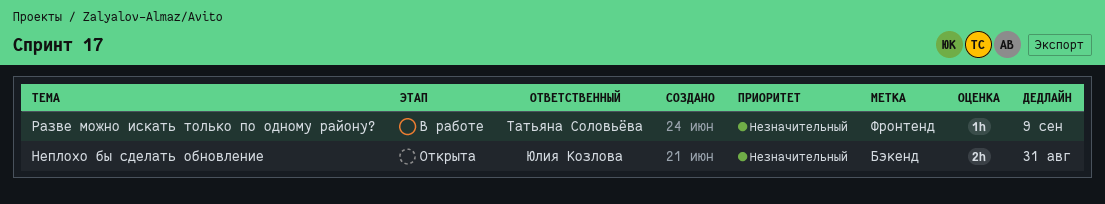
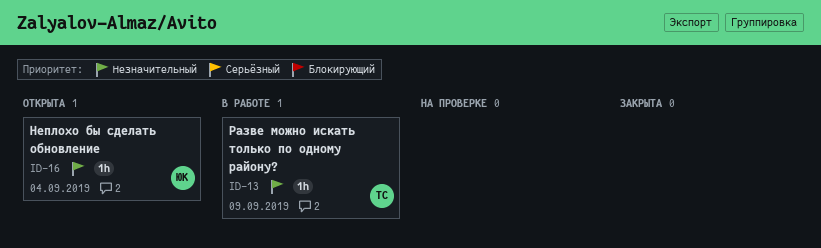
Неплохо бы сделать обновление, estimate: 2h -> 1h
Неплохо бы сделать обновление, due: Aug 31 -> Sep 4

